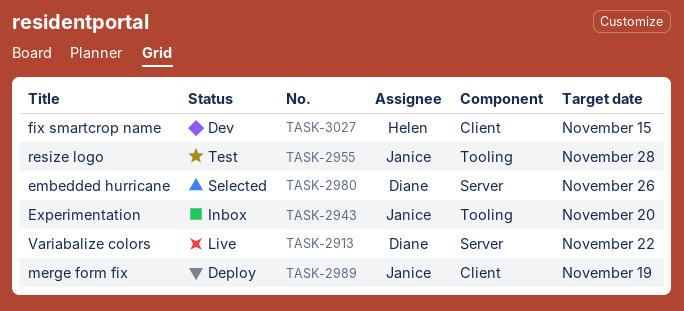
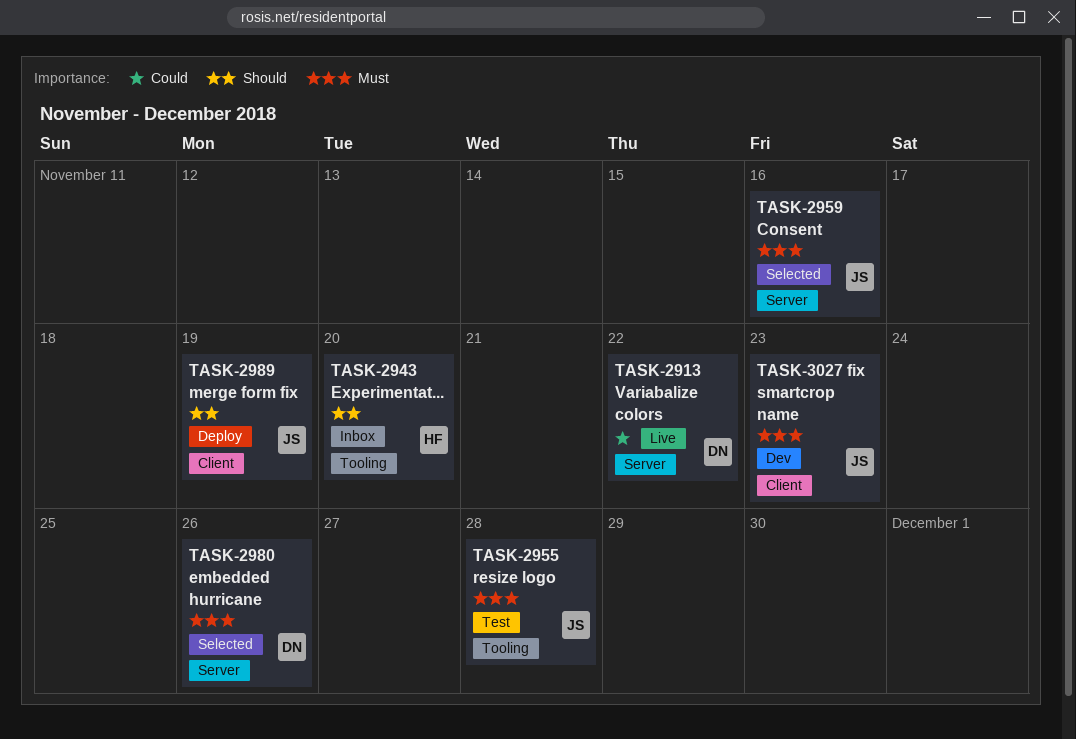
TASK-2943, owner: Janice -> Helen
TASK-2959: none -> present
TASK-3027, owner: Helen -> Janice
TASK-3027, due: Nov 15 -> Nov 23

